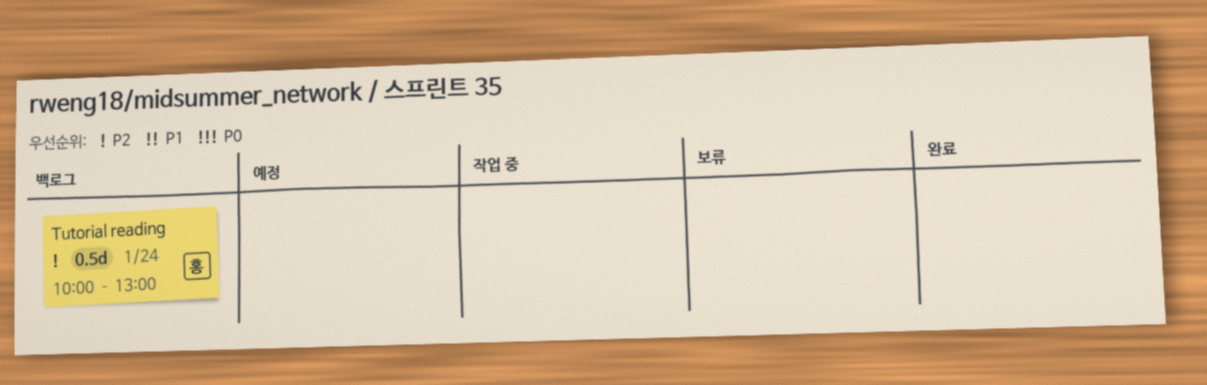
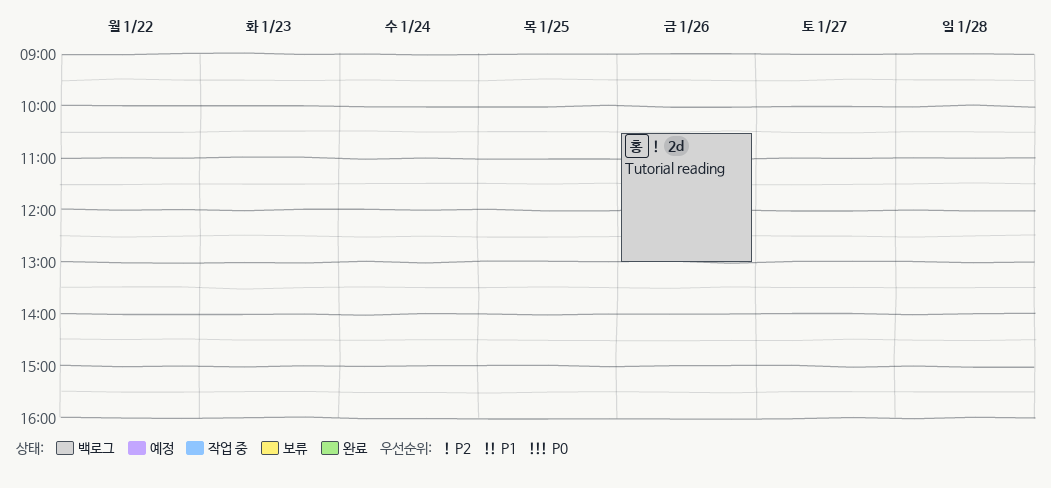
Tutorial reading, estimate: 0.5d -> 2d
Tutorial reading, day: Jan 24 -> Jan 26
Tutorial reading, begins: 10:00 -> 10:30

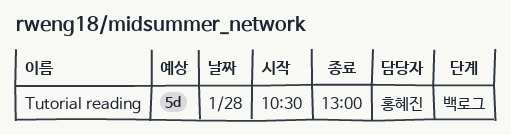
Tutorial reading, estimate: 2d -> 5d
Tutorial reading, day: Jan 26 -> Jan 28

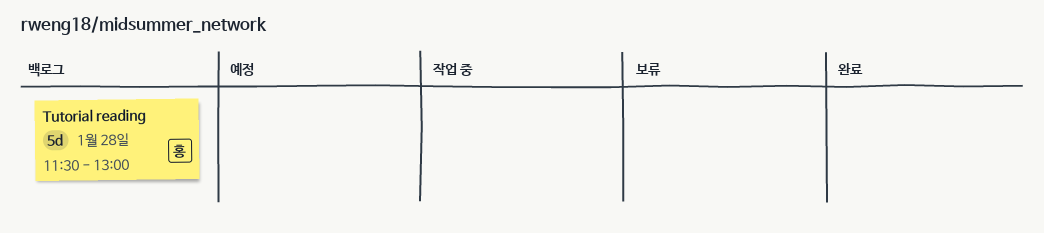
Tutorial reading, begins: 10:30 -> 11:30

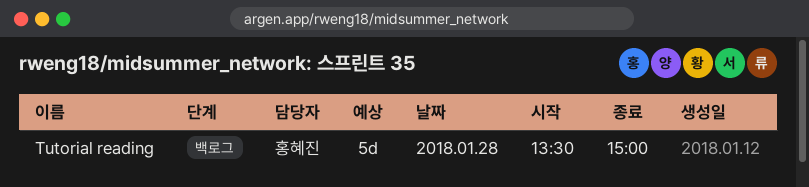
Tutorial reading, begins: 11:30 -> 13:30
Tutorial reading, ends: 13:00 -> 15:00

